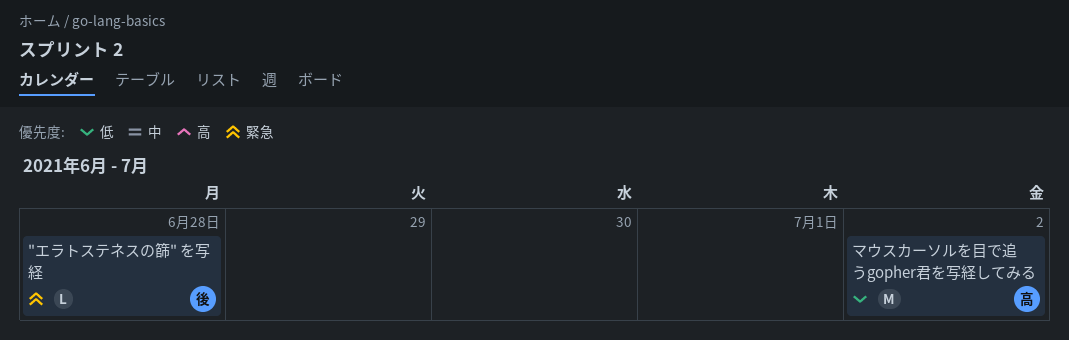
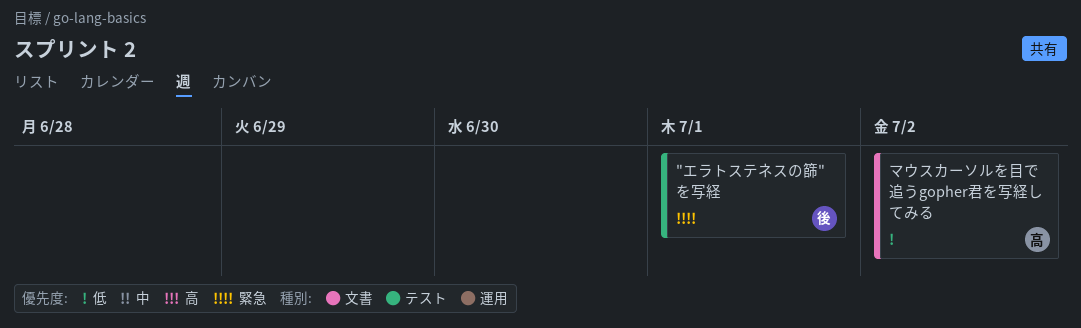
"エラトステネスの篩" を写経, due: Jun 28 -> Jul 1

